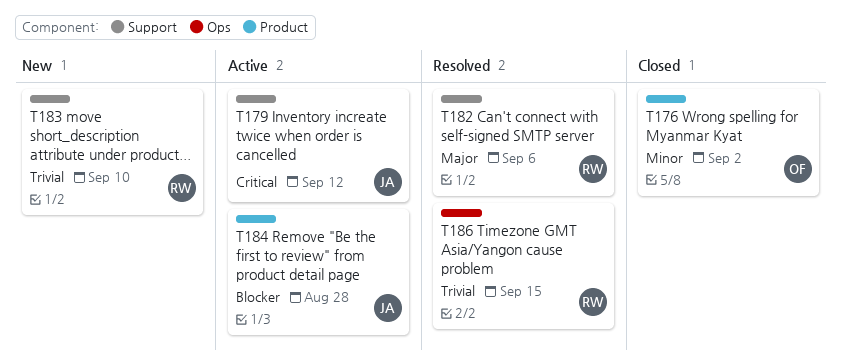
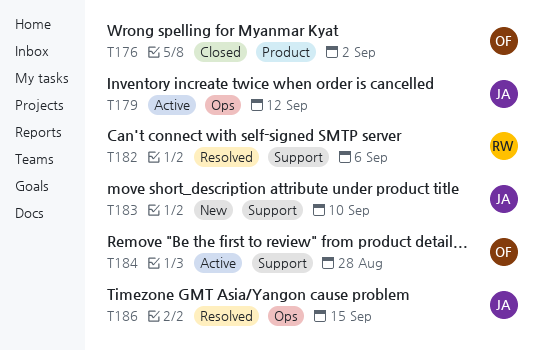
T179, label: Support -> Ops
T183, owner: RW -> JA
T184, owner: JA -> OF
T184, label: Product -> Support
T186, owner: RW -> JA

